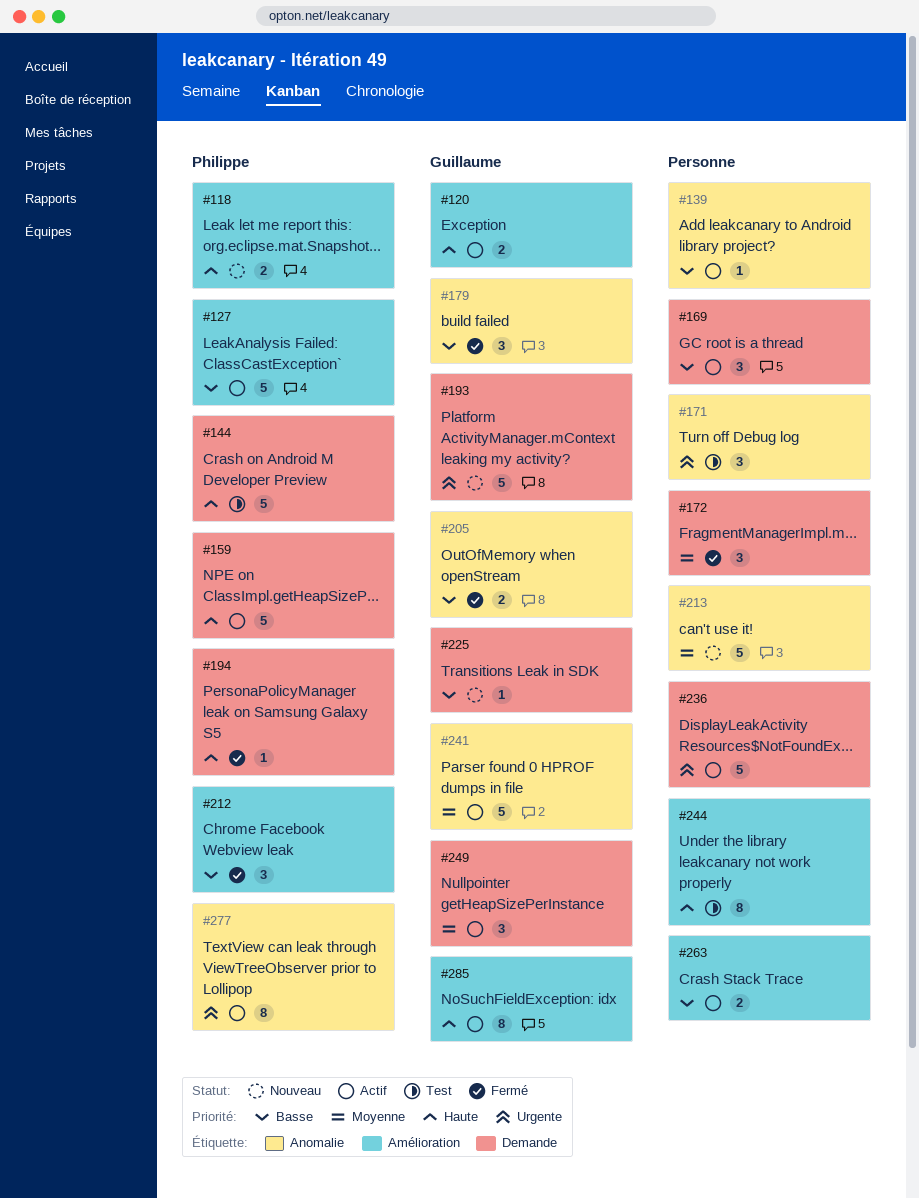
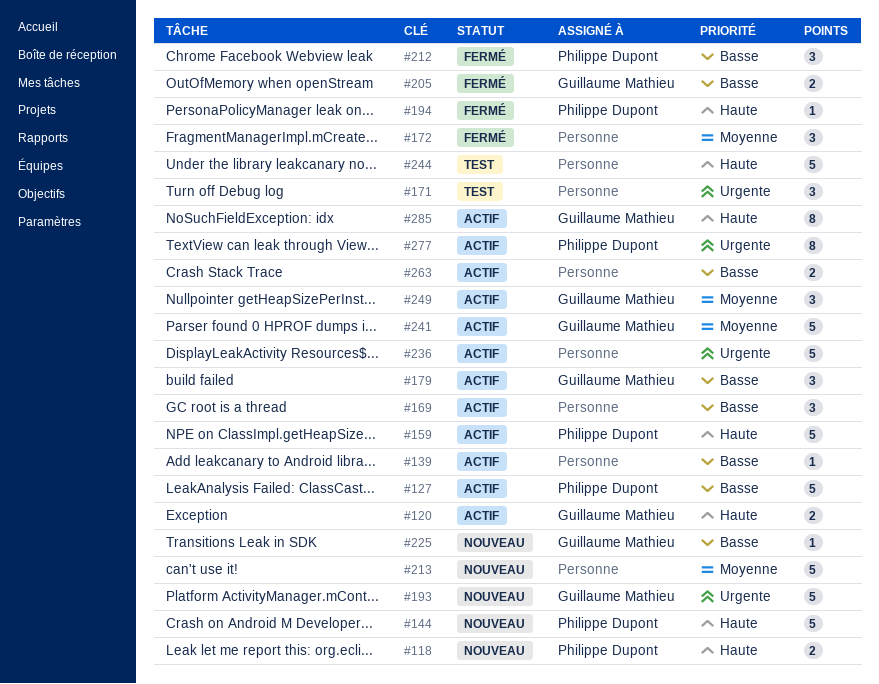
#144, status: Test -> Nouveau
#179, status: Fermé -> Actif
#244, estimate: 8 -> 5

